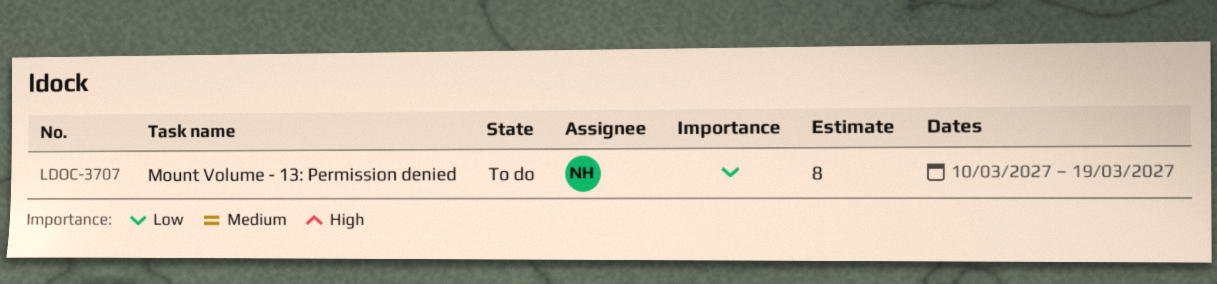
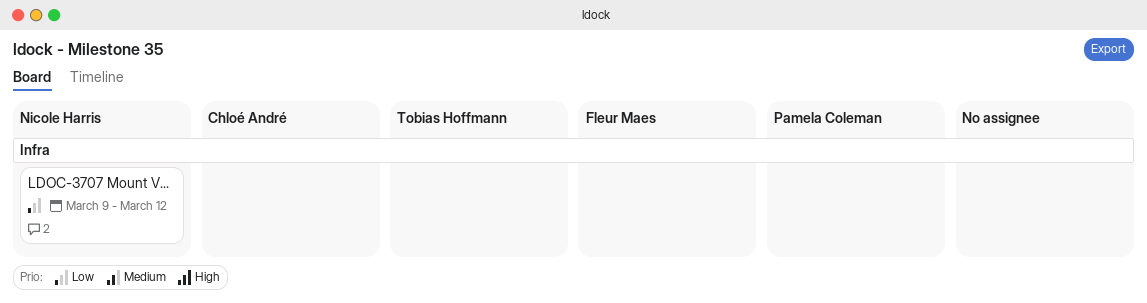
LDOC-3707, start: Mar 10 -> Mar 9
LDOC-3707, due: Mar 19 -> Mar 12

